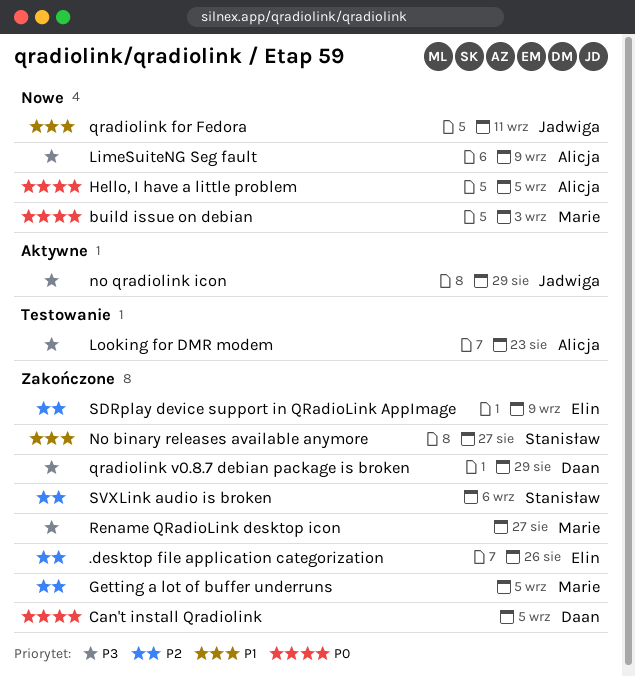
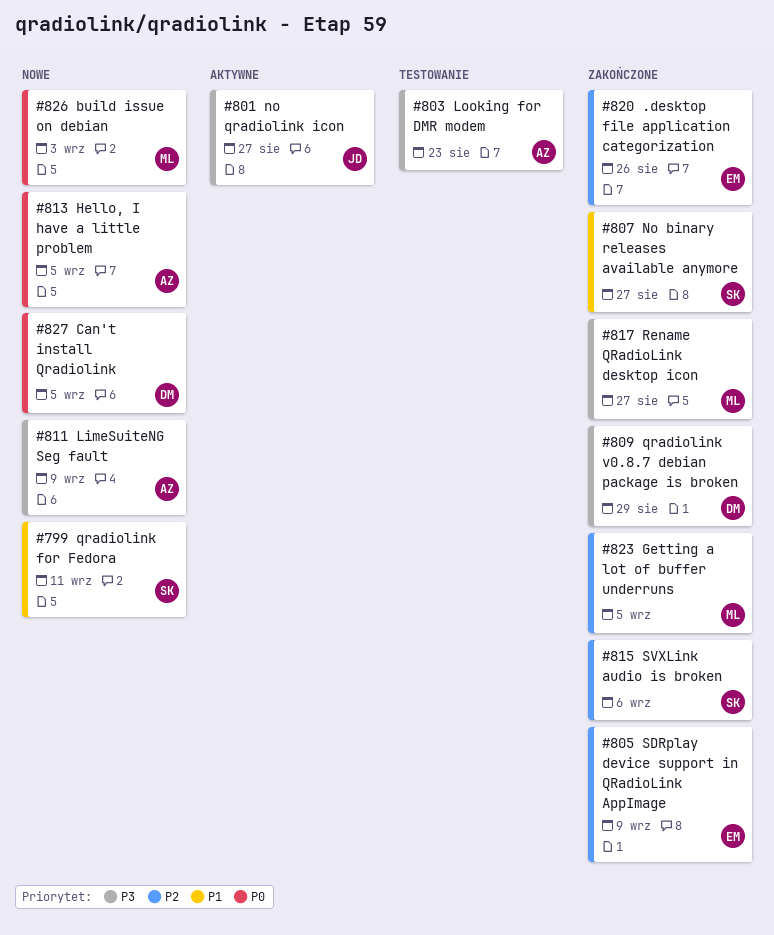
Can't install Qradiolink, status: Zakończone -> Nowe
no qradiolink icon, due: Aug 29 -> Aug 27
qradiolink for Fedora, owner: Jadwiga -> Stanisław

